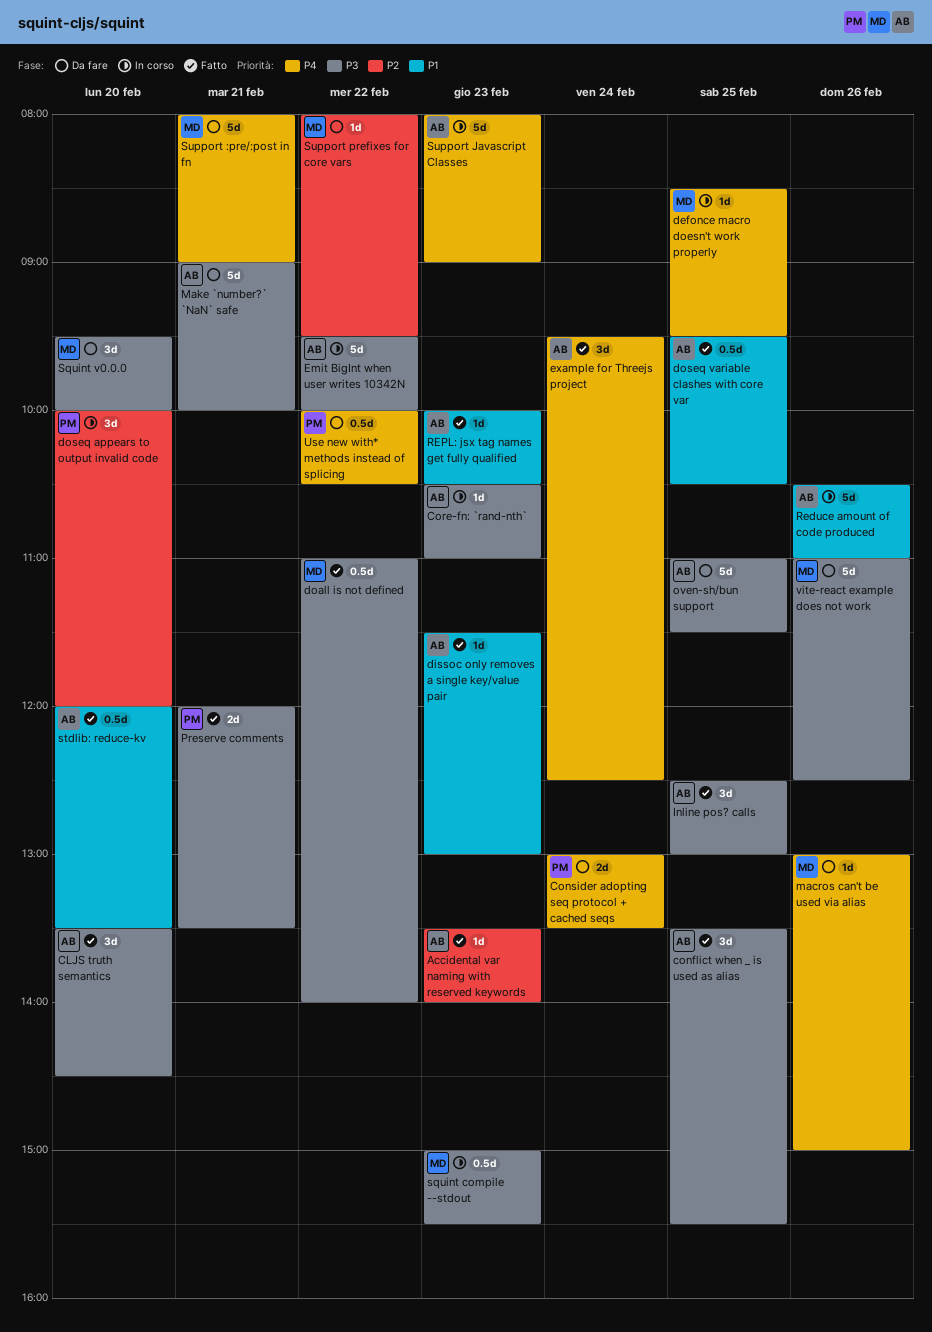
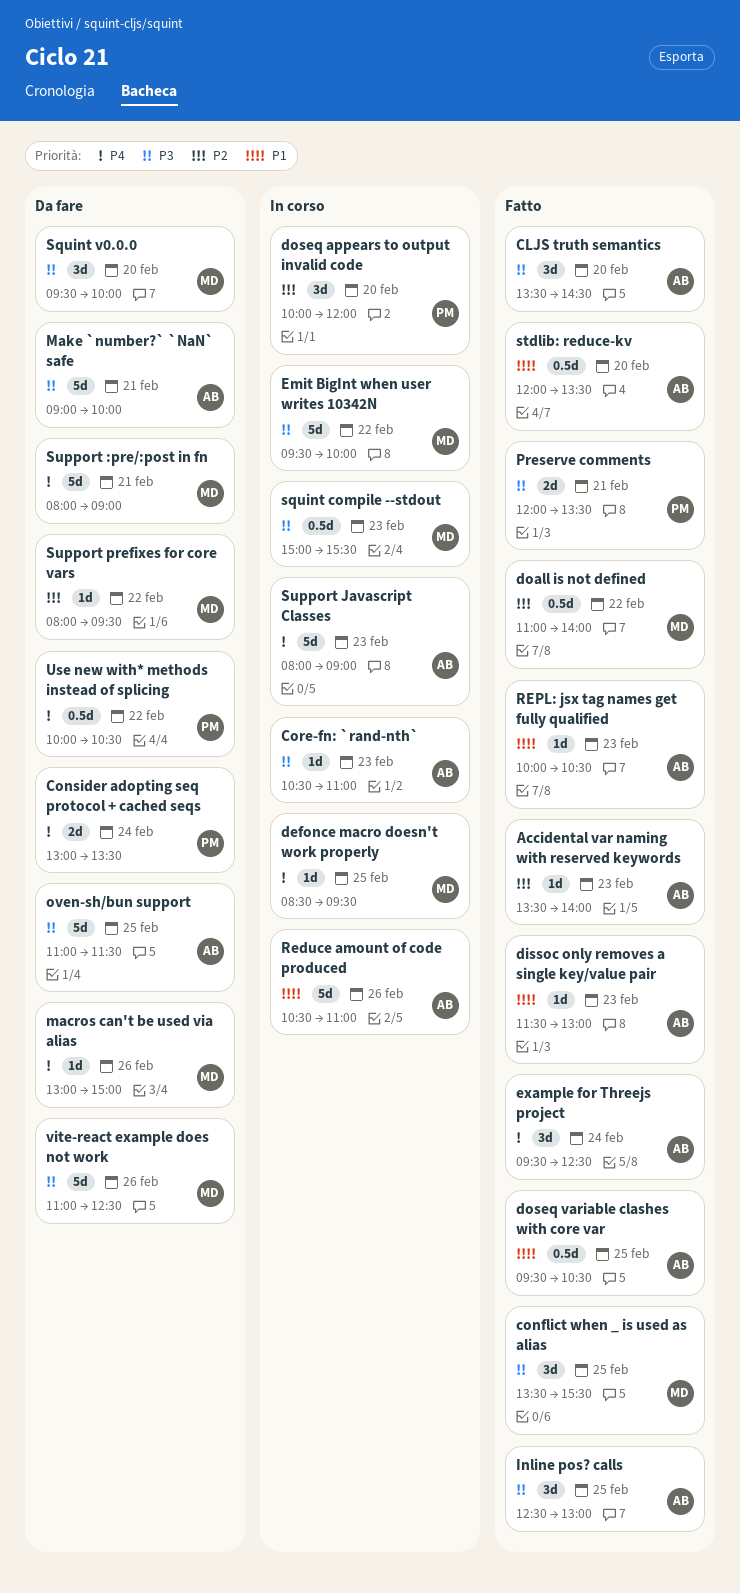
conflict when _ is used as alias, owner: AB -> MD
doall is not defined, priority: P3 -> P2
Emit BigInt when user writes 10342N, owner: AB -> MD

